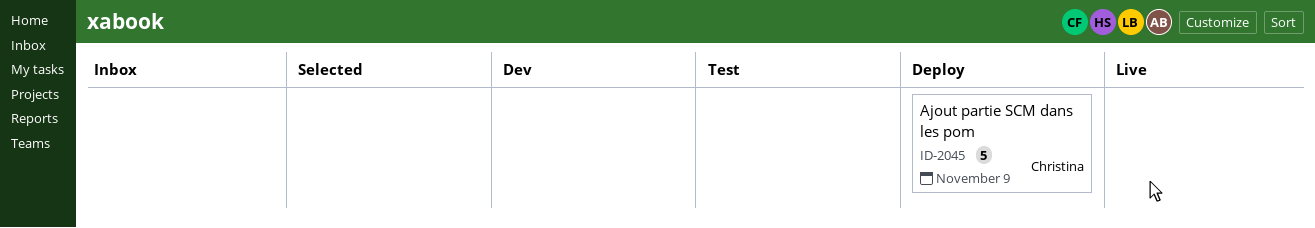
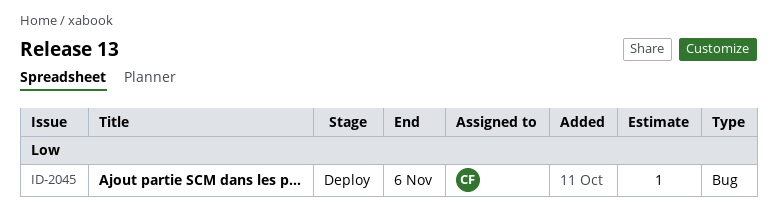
ID-2045, estimate: 5 -> 1
ID-2045, due: Nov 9 -> Nov 6

